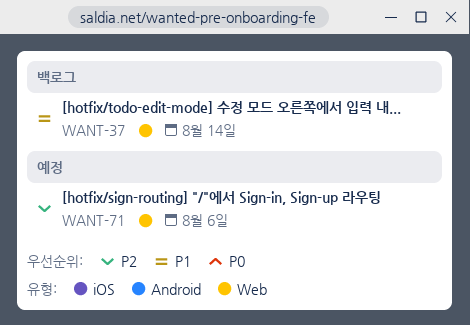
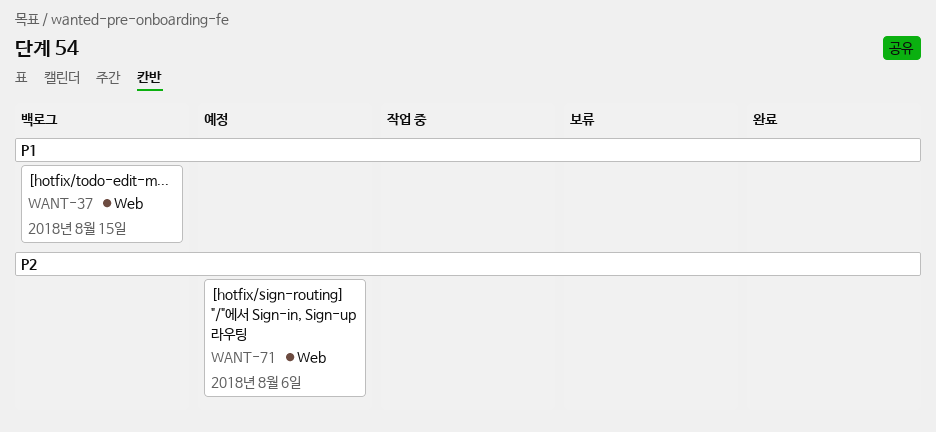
WANT-37, due: Aug 14 -> Aug 15

